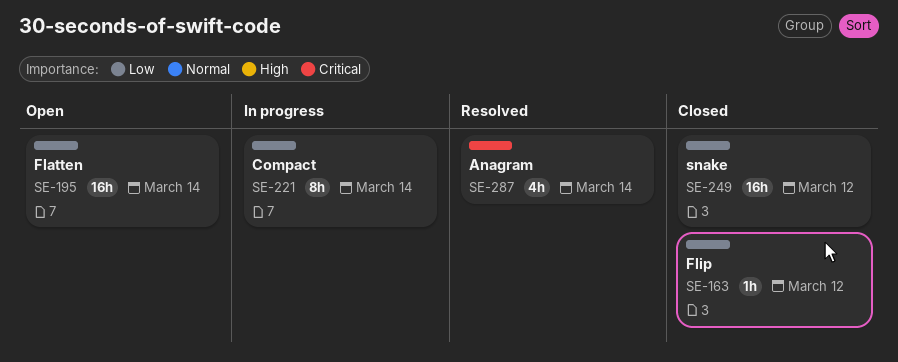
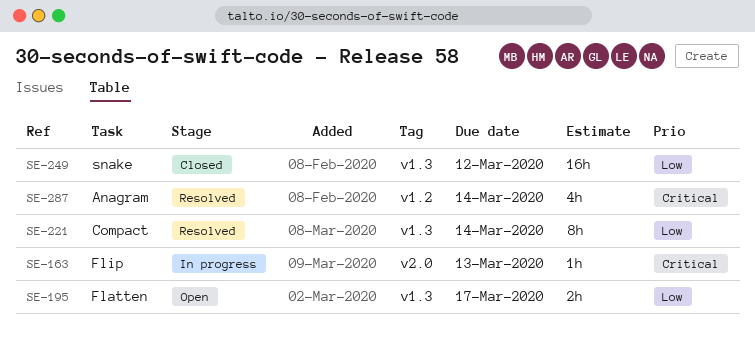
SE-163, status: Closed -> In progress
SE-163, priority: Low -> Critical
SE-163, due: Mar 12 -> Mar 13
SE-195, estimate: 16h -> 2h
SE-195, due: Mar 14 -> Mar 17
SE-221, status: In progress -> Resolved

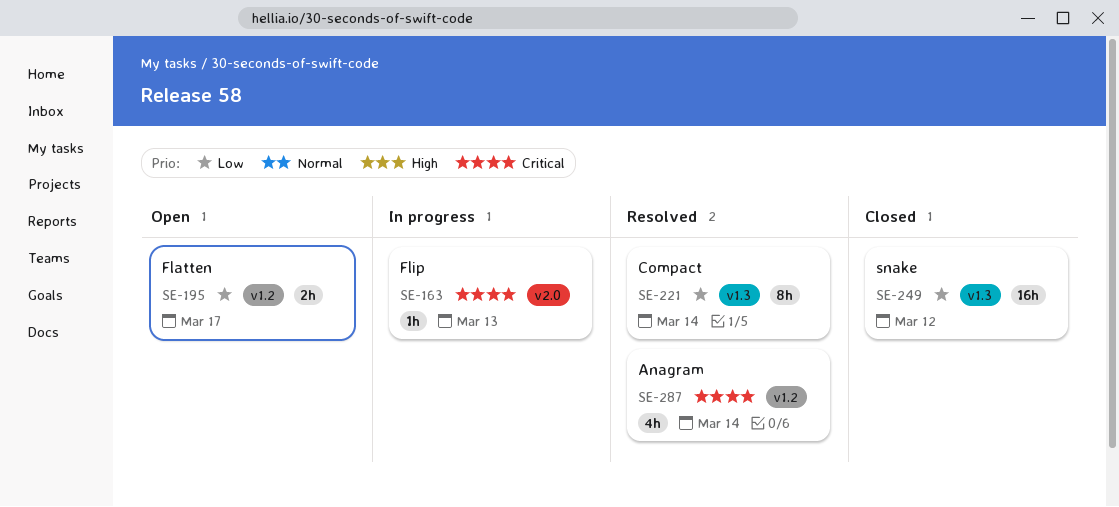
SE-195, label: v1.3 -> v1.2

